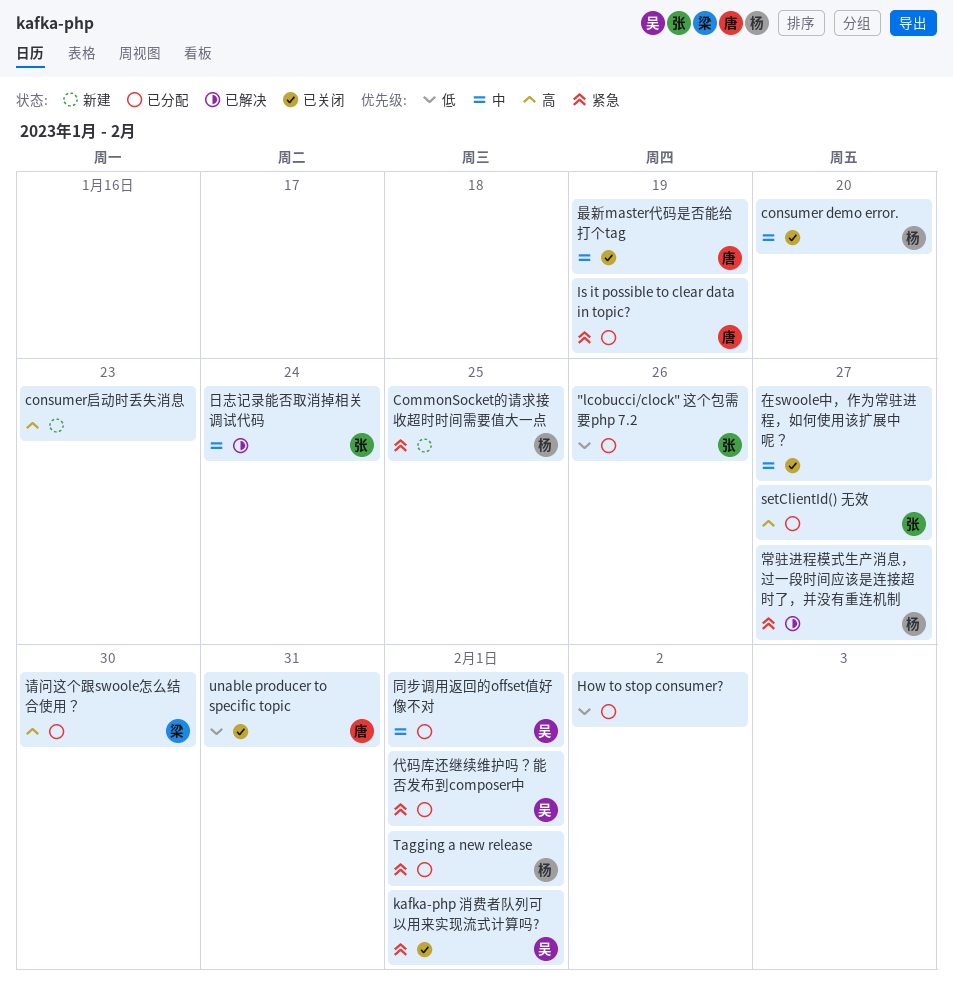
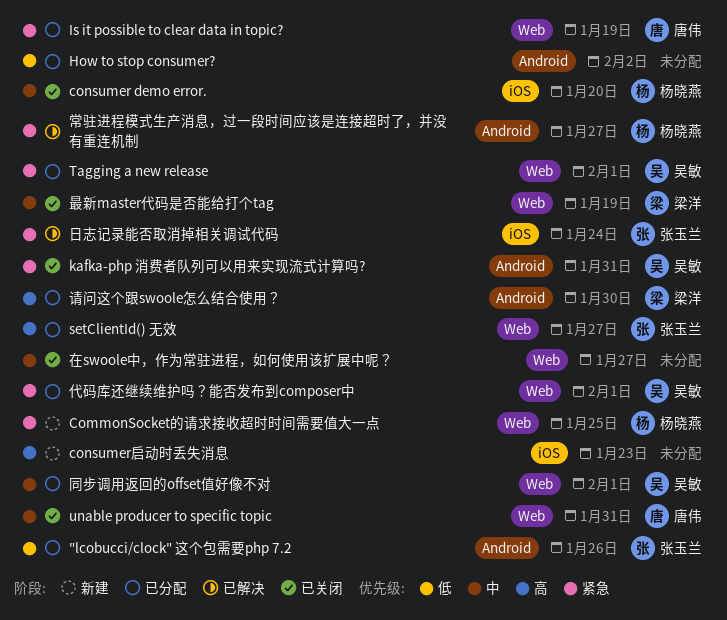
kafka-php 消费者队列可以用来实现流式计算吗?, due: Feb 1 -> Jan 31
Tagging a new release, owner: 杨晓燕 -> 吴敏
unable producer to specific topic, priority: 低 -> 中
日志记录能否取消掉相关调试代码, priority: 中 -> 紧急
最新master代码是否能给打个tag, owner: 唐伟 -> 梁洋

